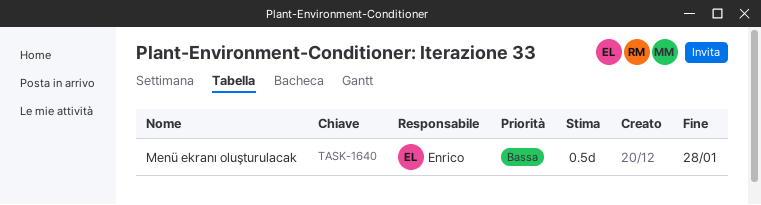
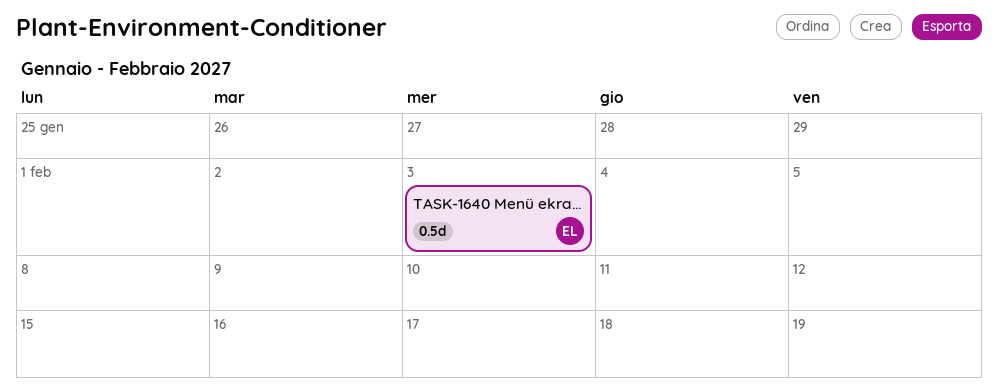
TASK-1640, due: Jan 28 -> Feb 3

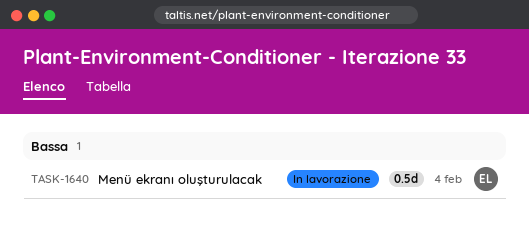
TASK-1640, due: Feb 3 -> Feb 4

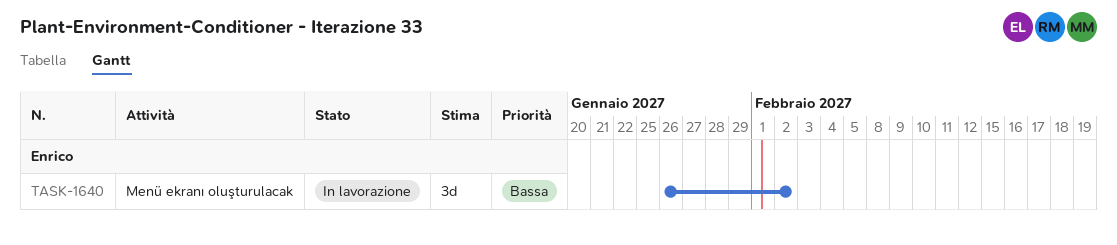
TASK-1640, estimate: 0.5d -> 3d
TASK-1640, due: Feb 4 -> Feb 2

